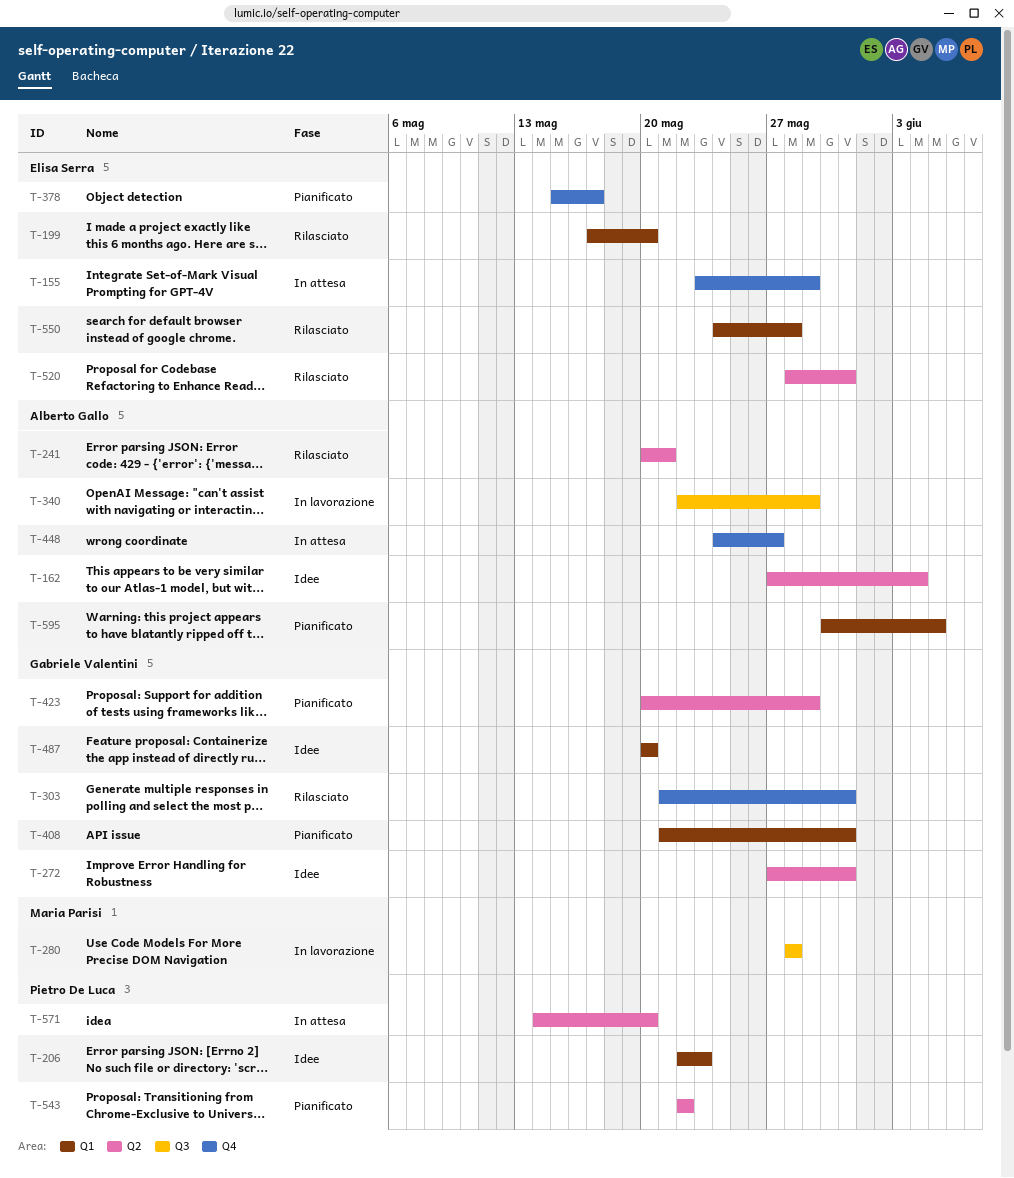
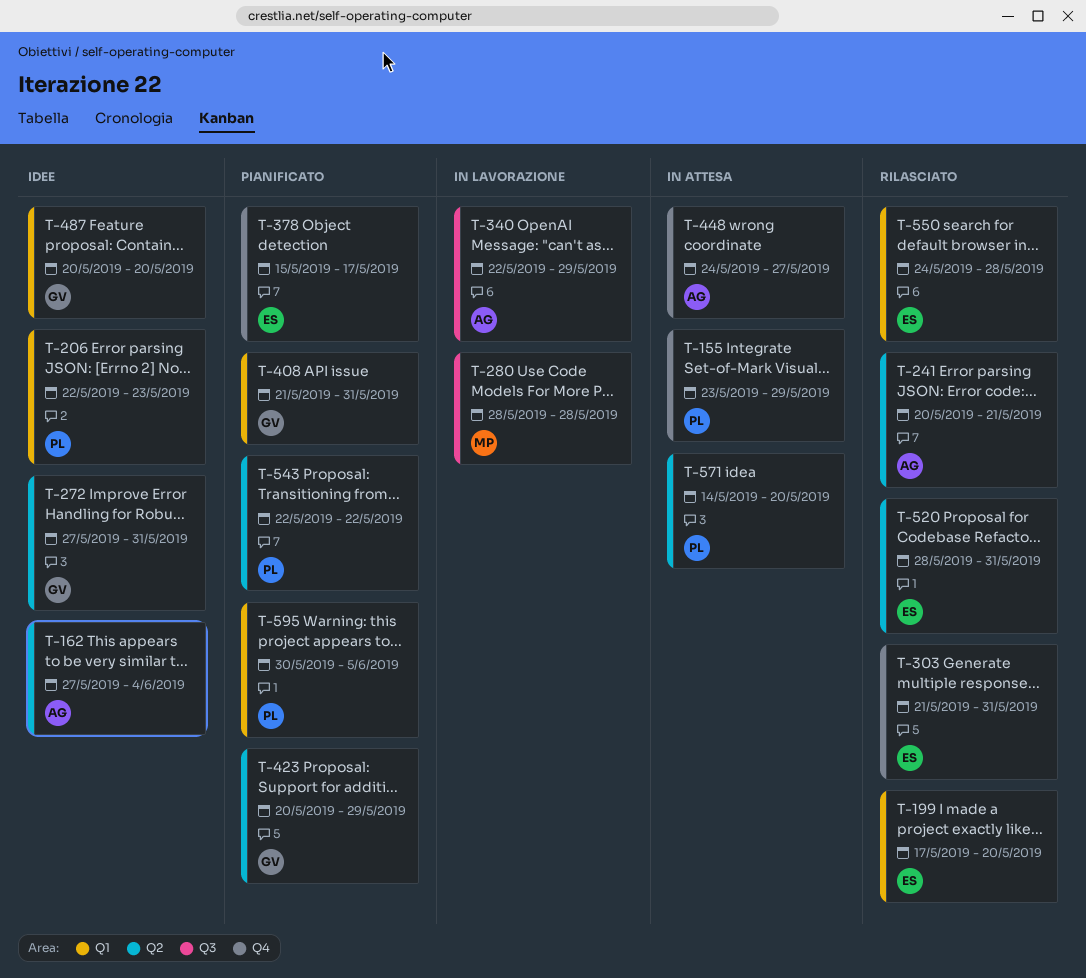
T-155, owner: Elisa Serra -> Pietro De Luca
T-303, owner: Gabriele Valentini -> Elisa Serra
T-595, owner: Alberto Gallo -> Pietro De Luca

